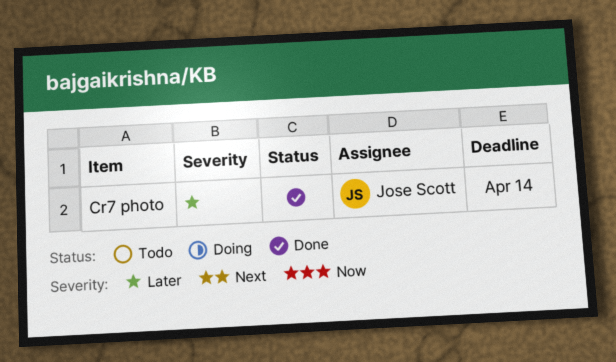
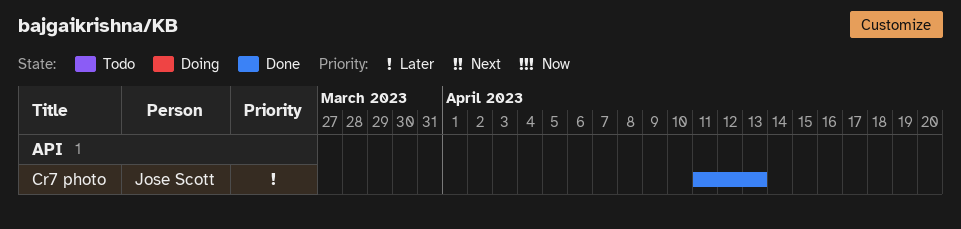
Cr7 photo, due: Apr 14 -> Apr 13

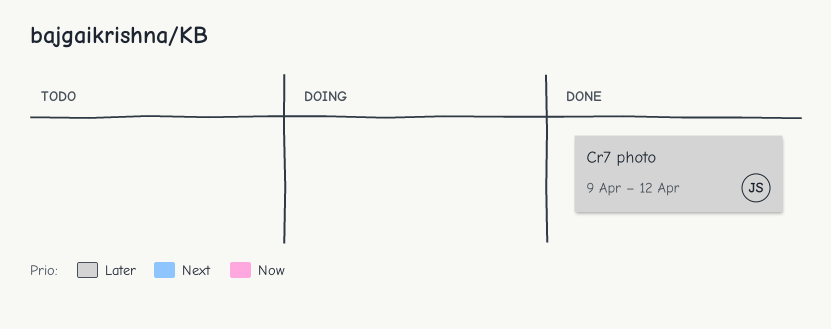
Cr7 photo, start: Apr 11 -> Apr 9
Cr7 photo, due: Apr 13 -> Apr 12

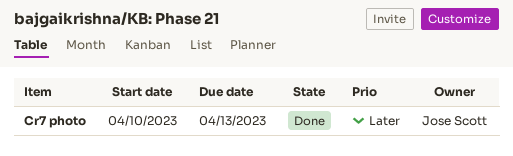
Cr7 photo, start: Apr 9 -> Apr 10
Cr7 photo, due: Apr 12 -> Apr 13

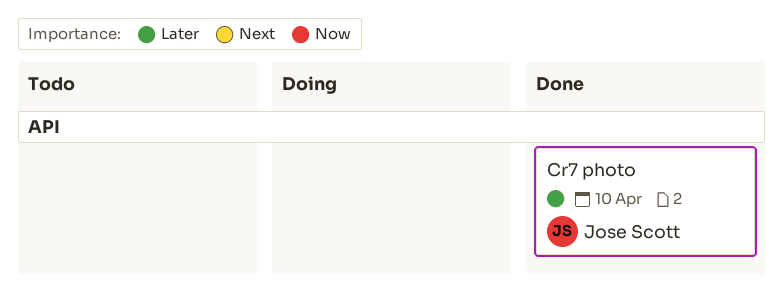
Cr7 photo, due: Apr 13 -> Apr 10

